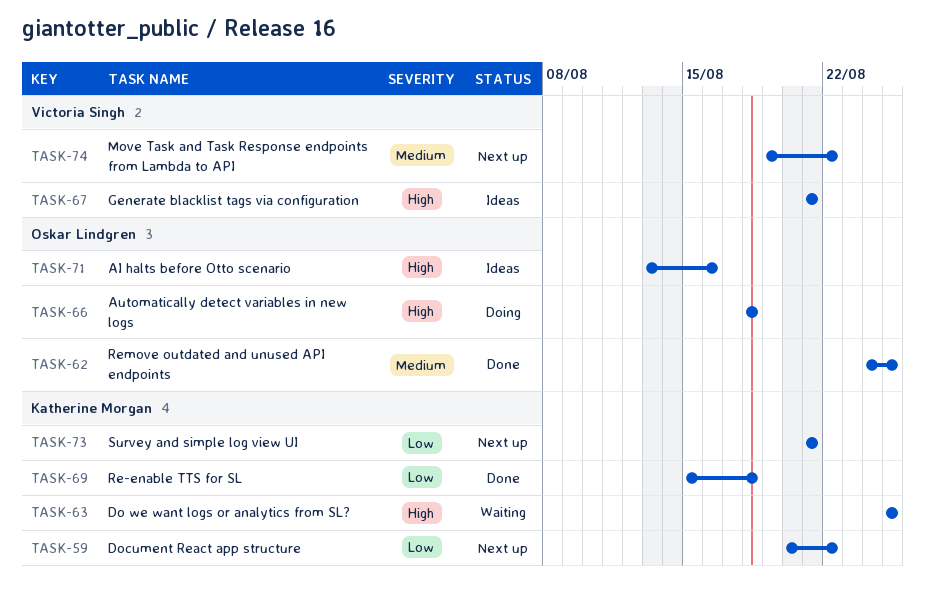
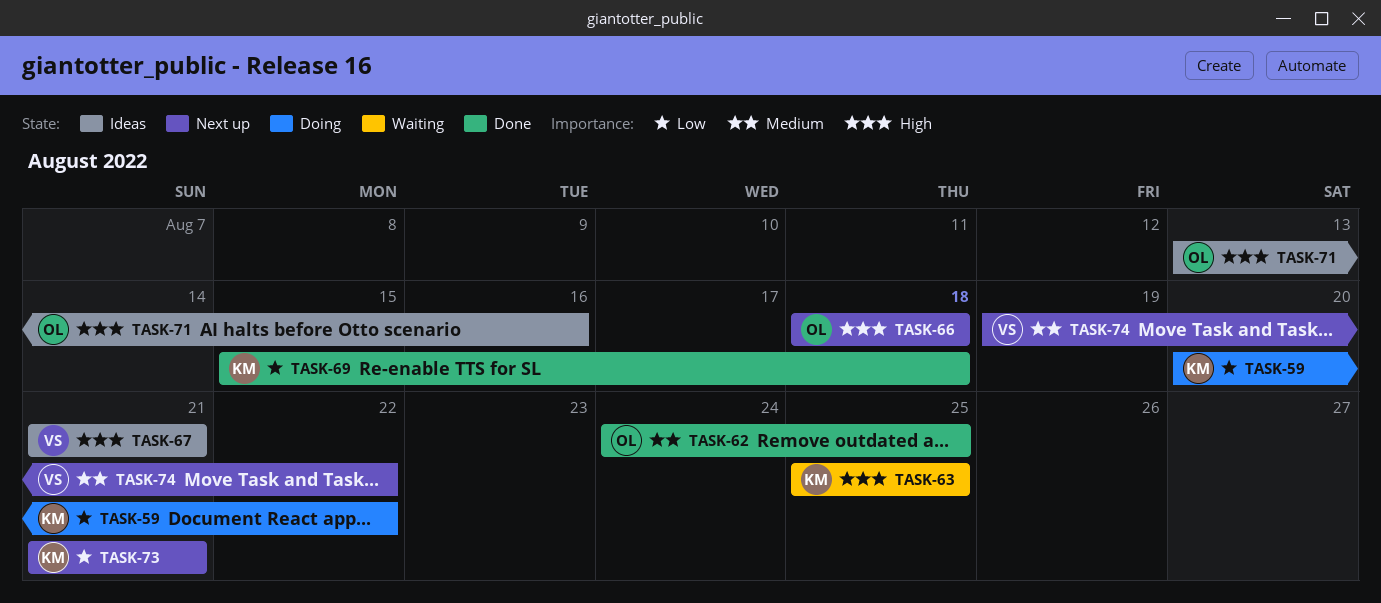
TASK-59, status: Next up -> Doing
TASK-66, status: Doing -> Next up

